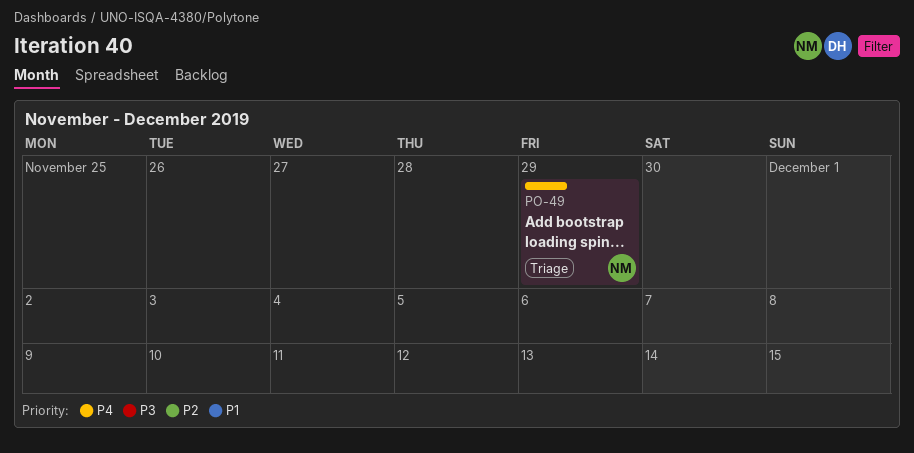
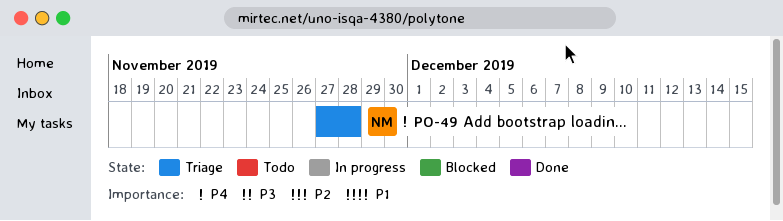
PO-49, due: Nov 29 -> Nov 28

